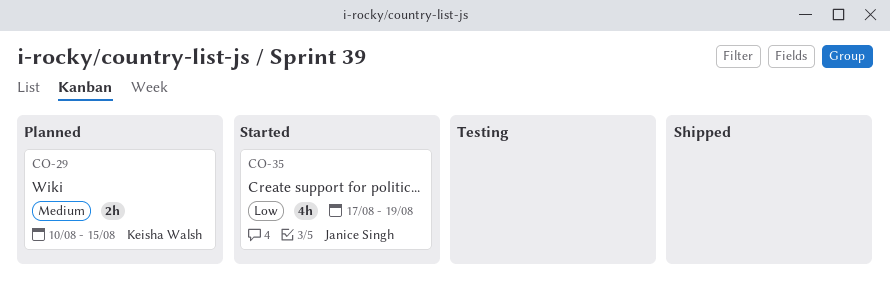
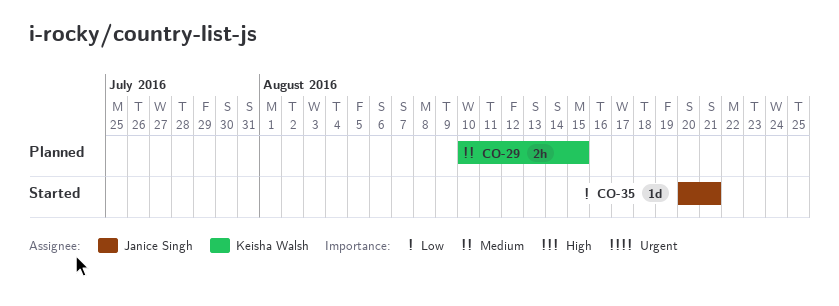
CO-35, estimate: 4h -> 1d
CO-35, start: Aug 17 -> Aug 20
CO-35, due: Aug 19 -> Aug 21

